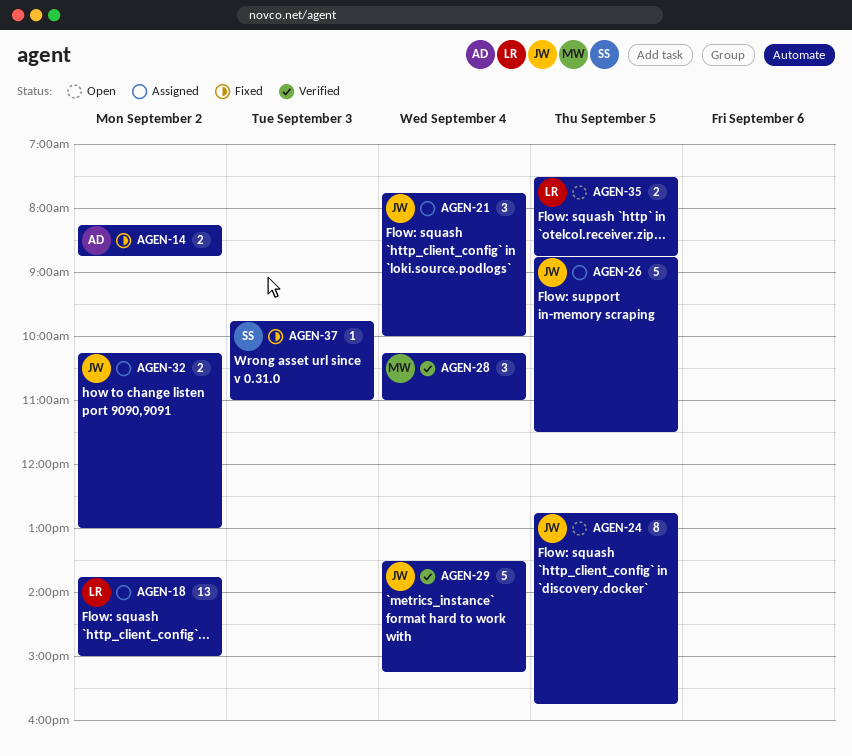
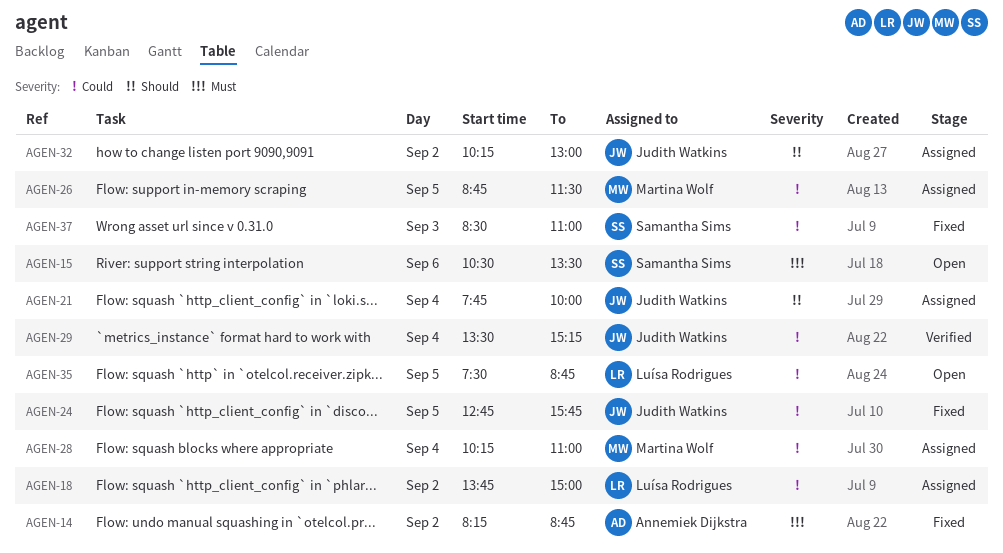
AGEN-15: none -> present
AGEN-24, status: Open -> Fixed
AGEN-26, owner: Judith Watkins -> Martina Wolf
AGEN-28, status: Verified -> Assigned
AGEN-37, begins: 09:45 -> 08:30

